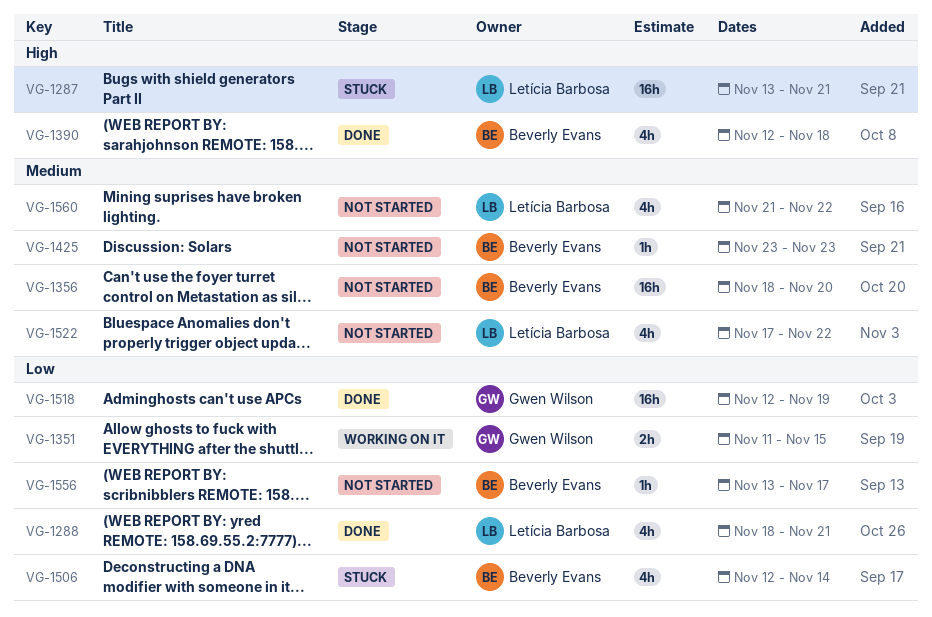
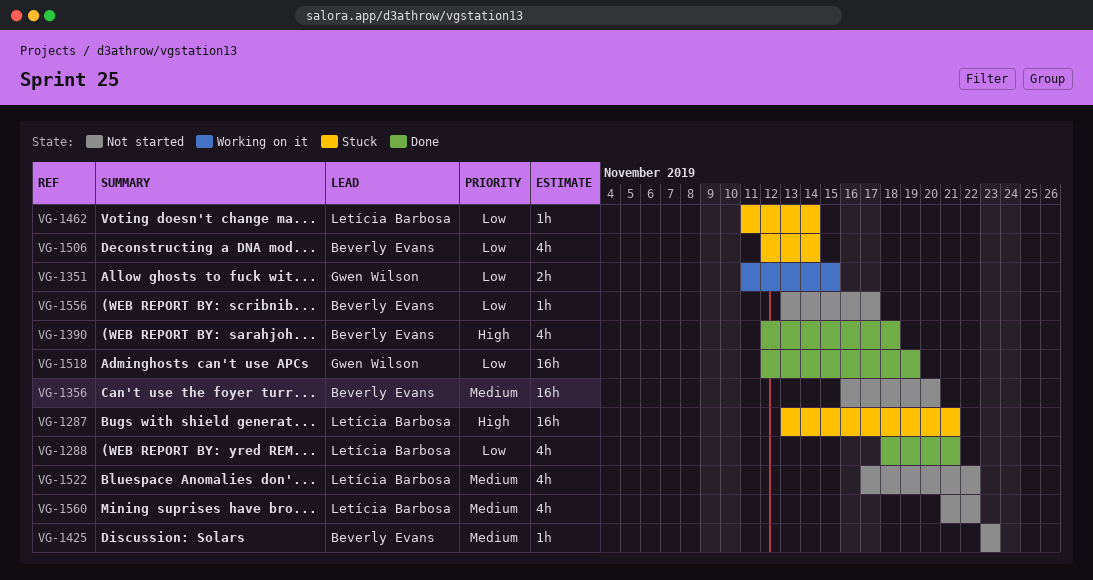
VG-1356, start: Nov 18 -> Nov 16
VG-1462: none -> present

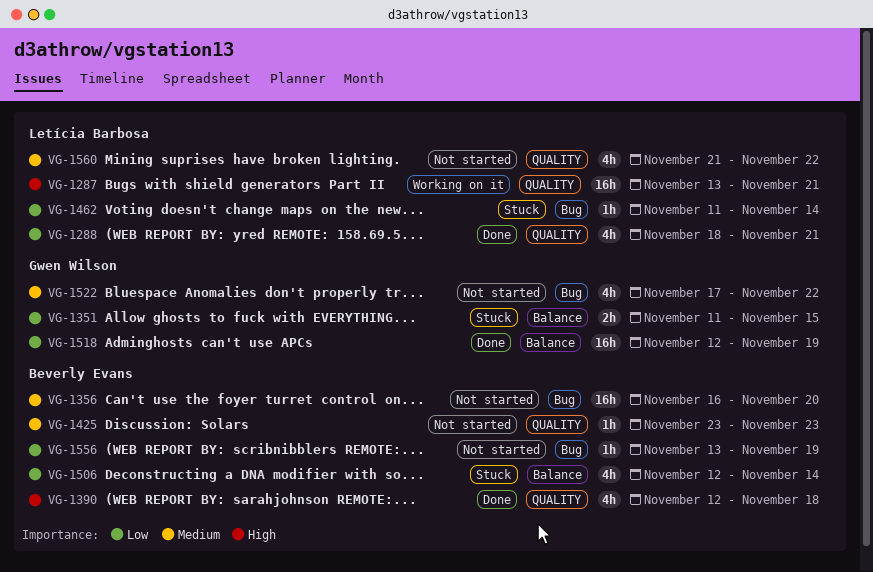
VG-1287, status: Stuck -> Working on it
VG-1351, status: Working on it -> Stuck
VG-1522, owner: Letícia Barbosa -> Gwen Wilson
VG-1556, due: Nov 17 -> Nov 19

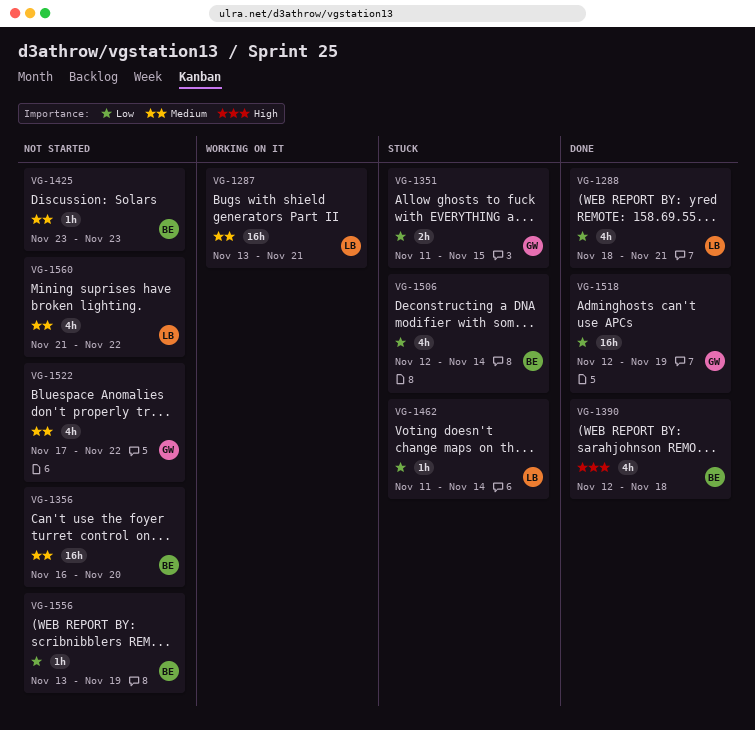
VG-1287, priority: High -> Medium

